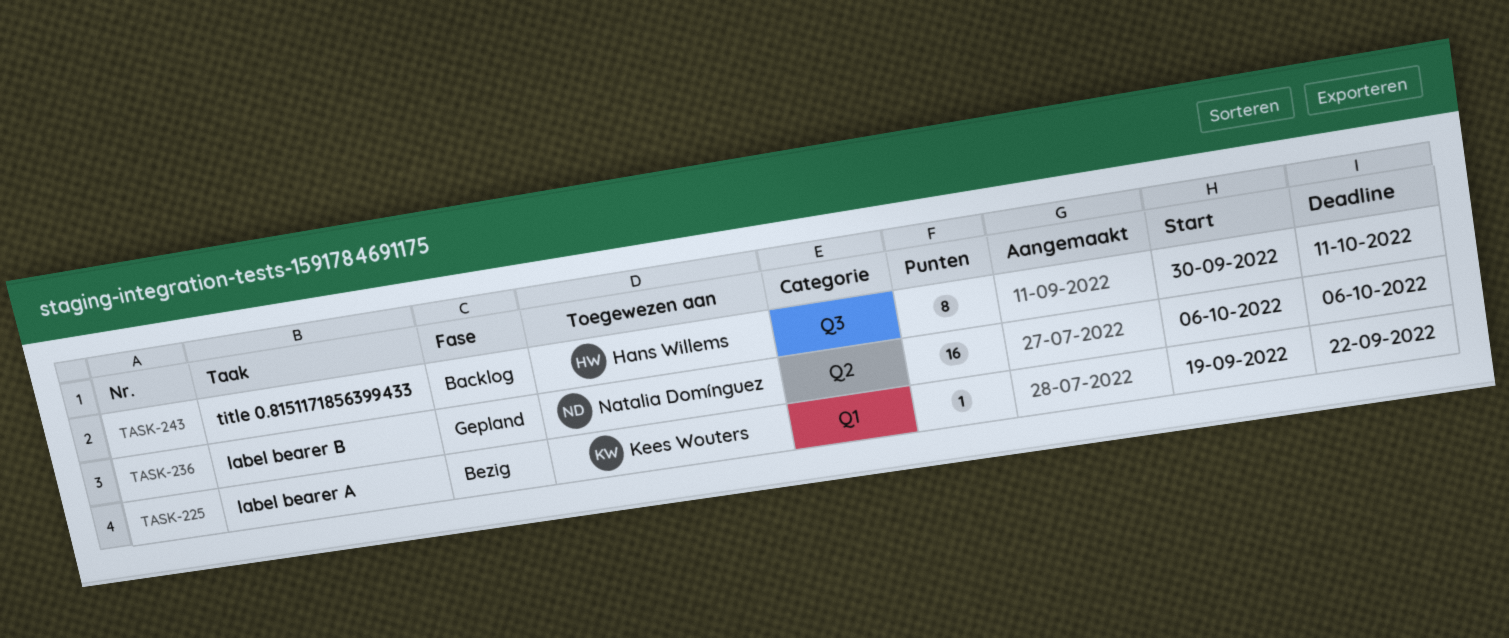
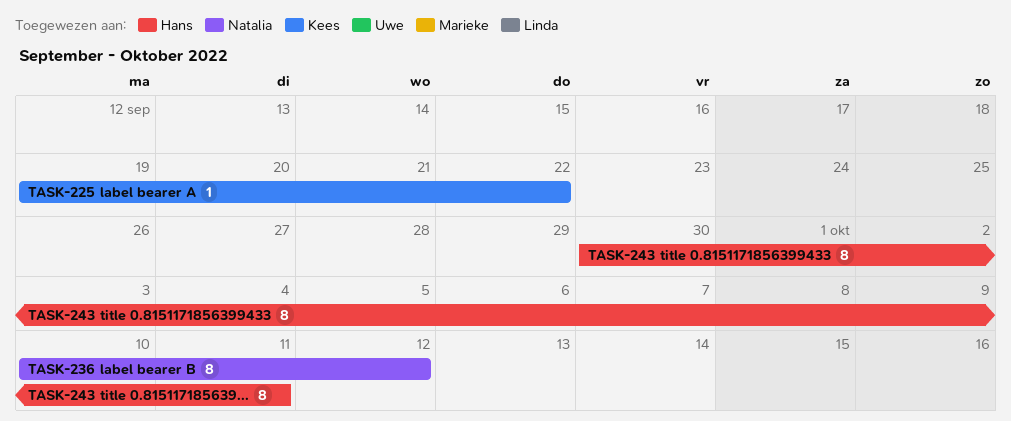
TASK-236, estimate: 16 -> 8
TASK-236, start: Oct 6 -> Oct 10
TASK-236, due: Oct 6 -> Oct 12

